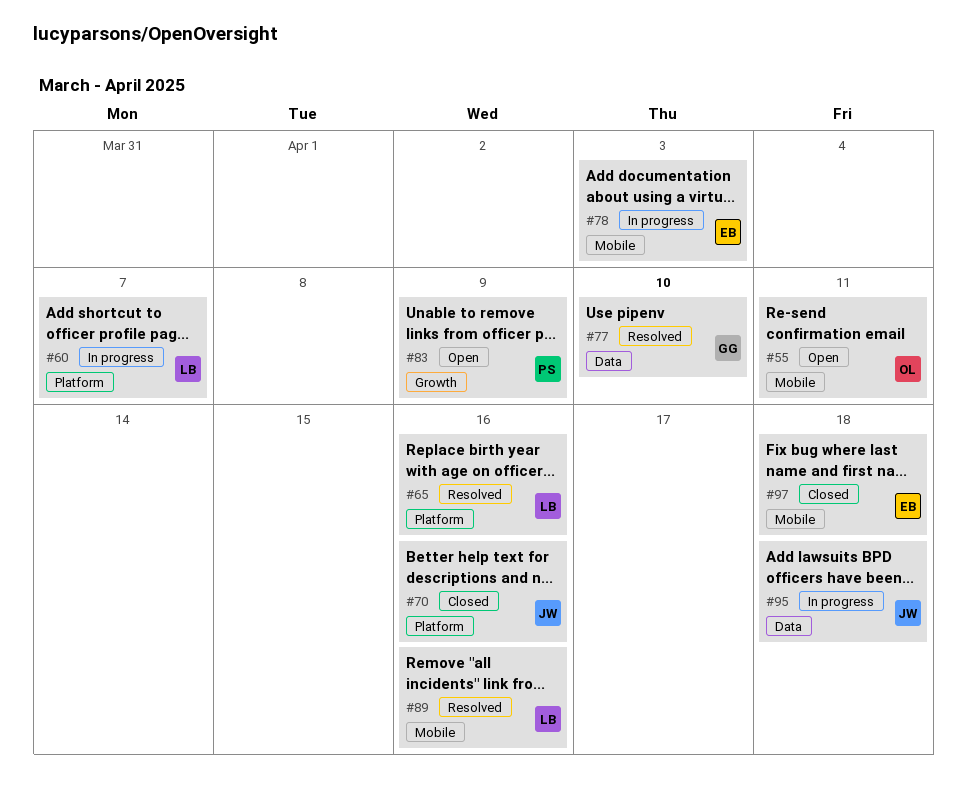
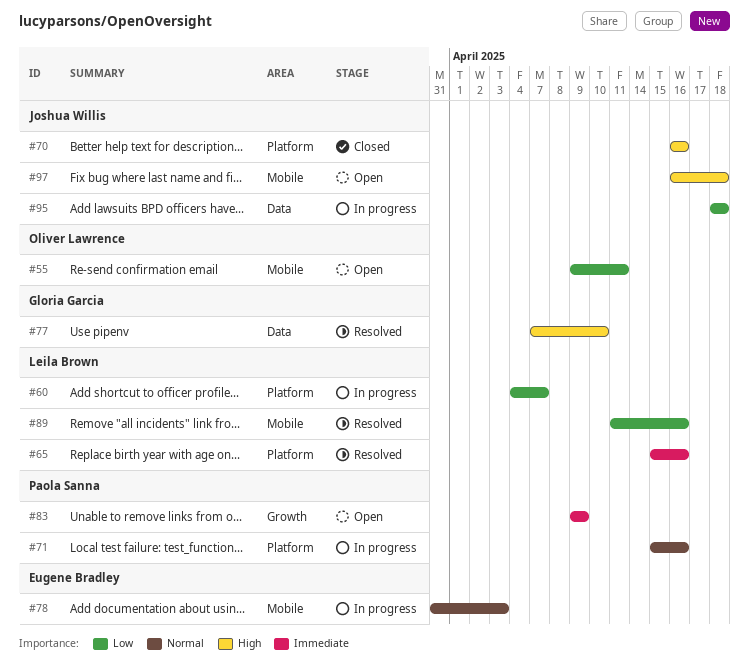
#71: none -> present
#97, status: Closed -> Open
#97, owner: Eugene Bradley -> Joshua Willis

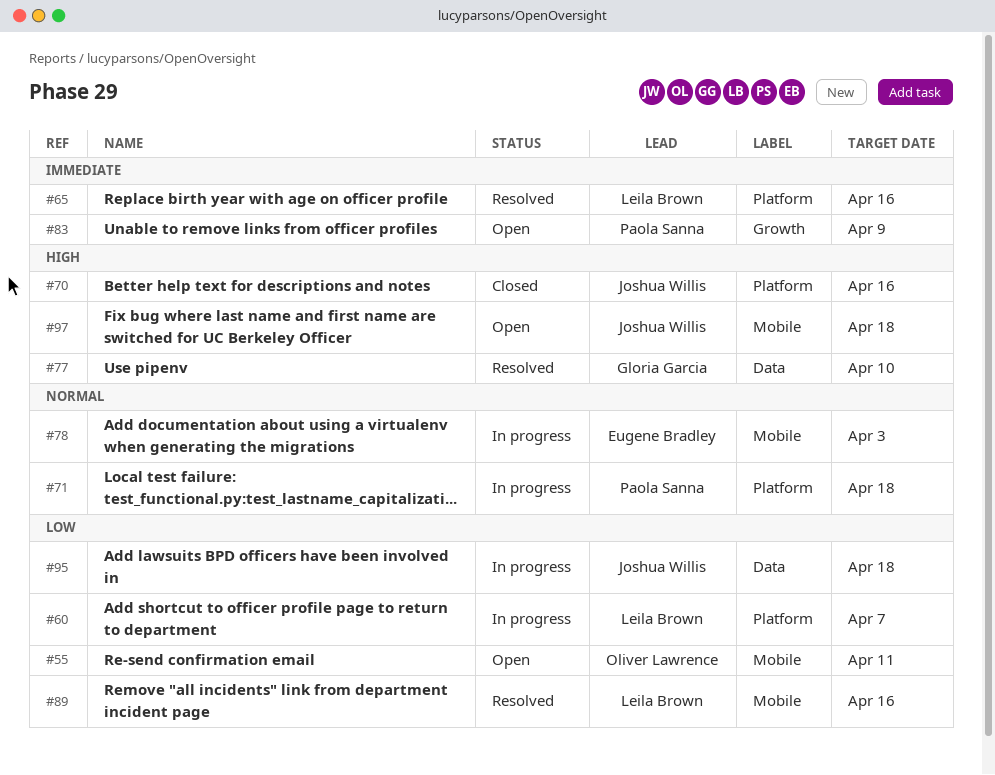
#71, due: Apr 16 -> Apr 18

